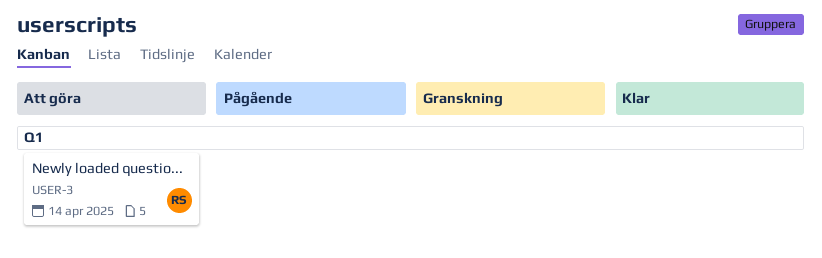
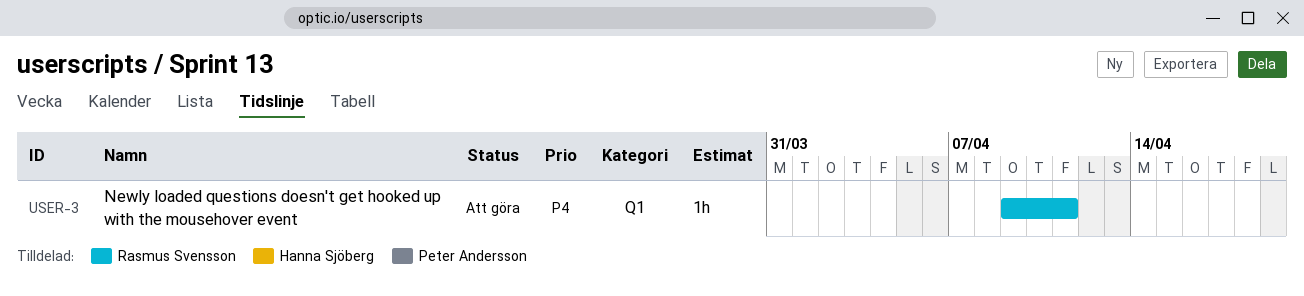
USER-3, due: Apr 14 -> Apr 11

